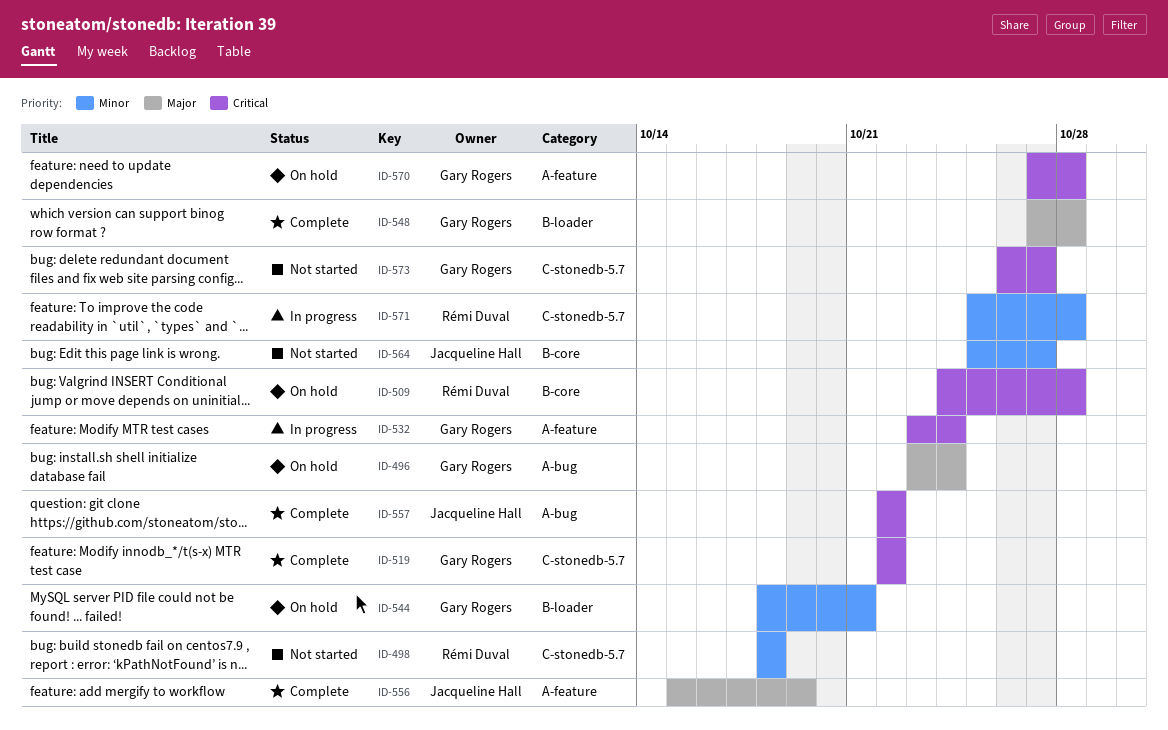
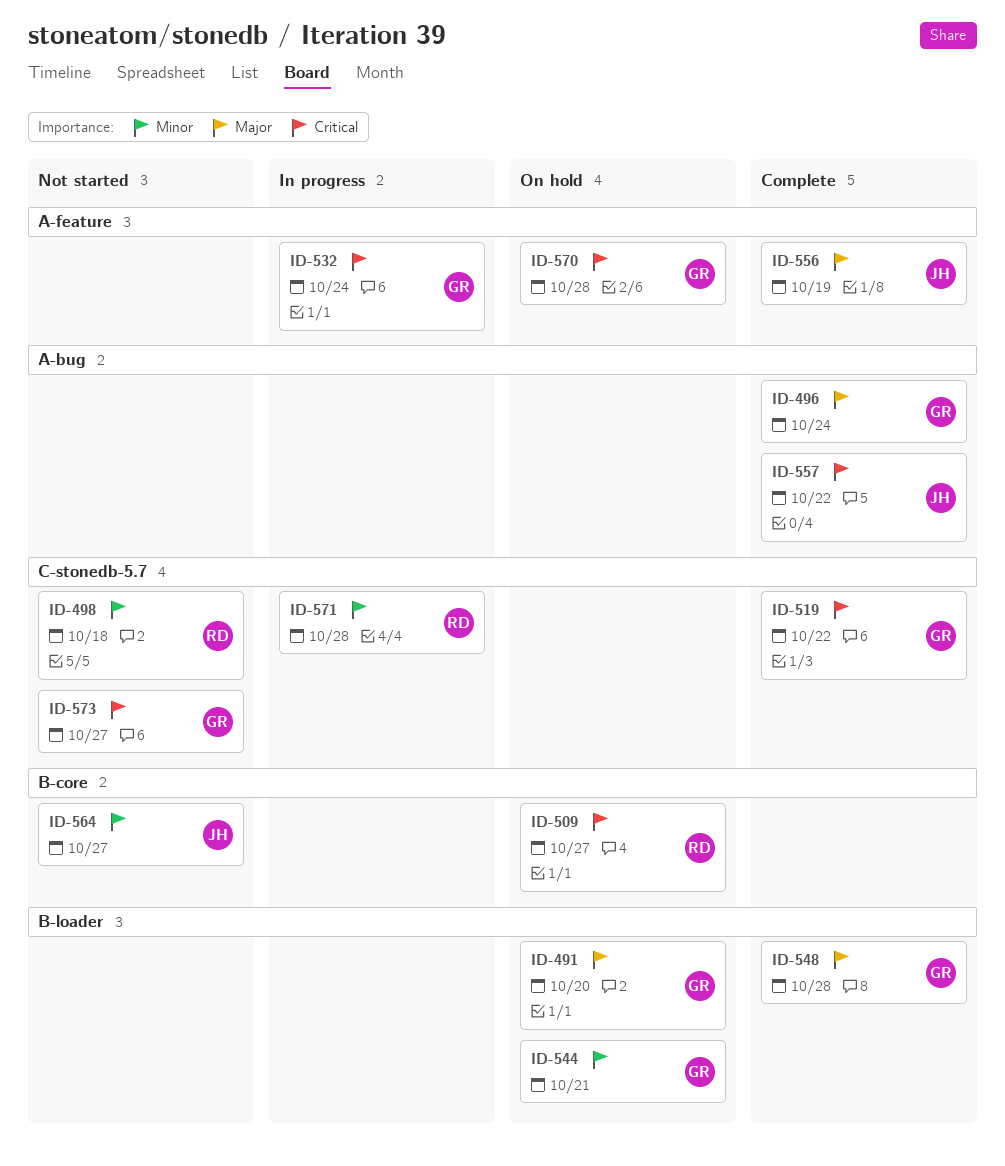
ID-491: none -> present
ID-496, status: On hold -> Complete
ID-509, due: Oct 28 -> Oct 27

